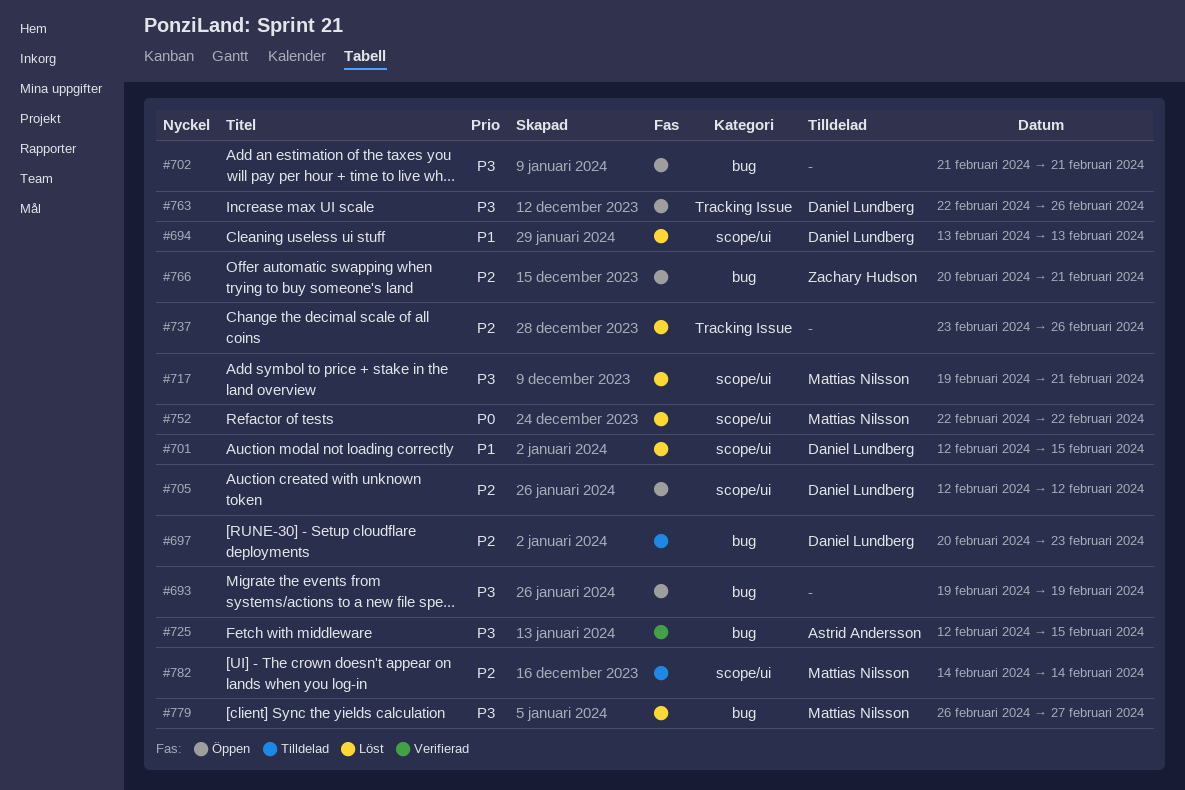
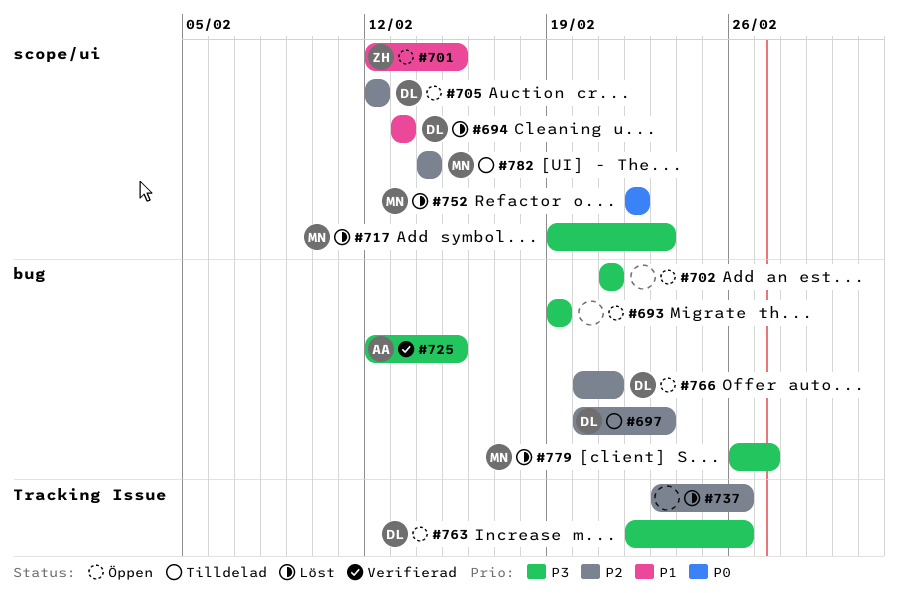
#701, status: Löst -> Öppen
#701, owner: Daniel Lundberg -> Zachary Hudson
#717, due: Feb 21 -> Feb 23
#766, owner: Zachary Hudson -> Daniel Lundberg

